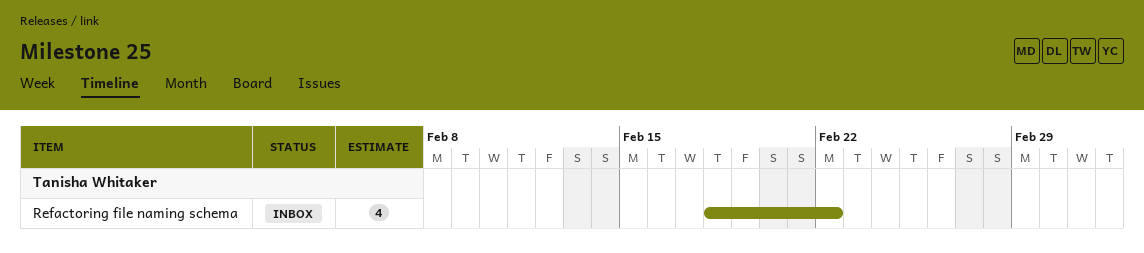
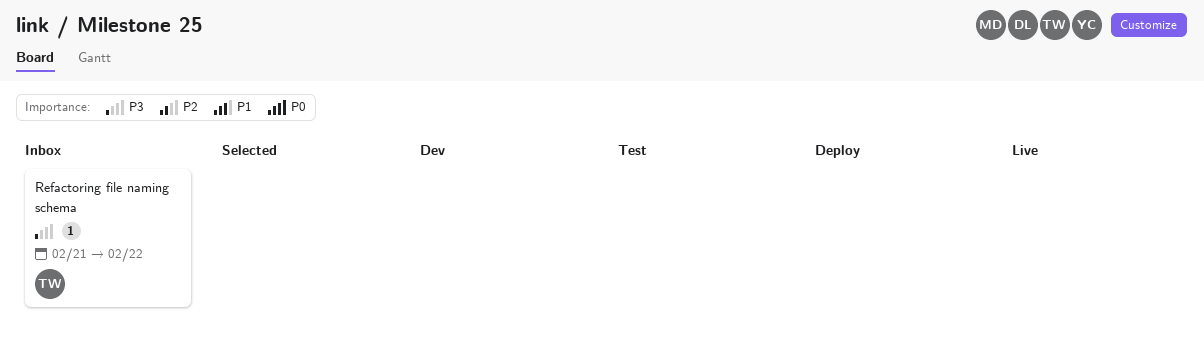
Refactoring file naming schema, estimate: 4 -> 1
Refactoring file naming schema, start: Feb 18 -> Feb 21

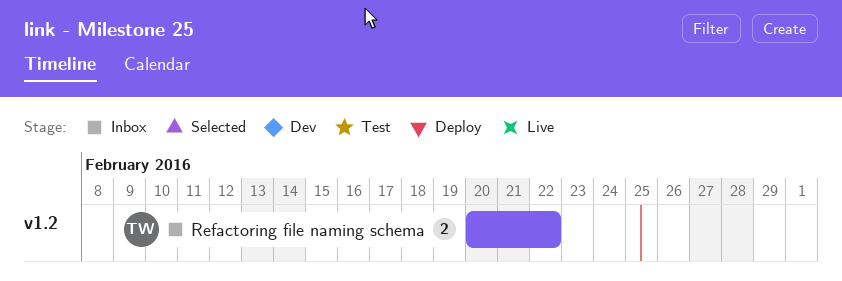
Refactoring file naming schema, estimate: 1 -> 2
Refactoring file naming schema, start: Feb 21 -> Feb 20

